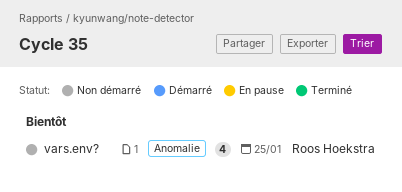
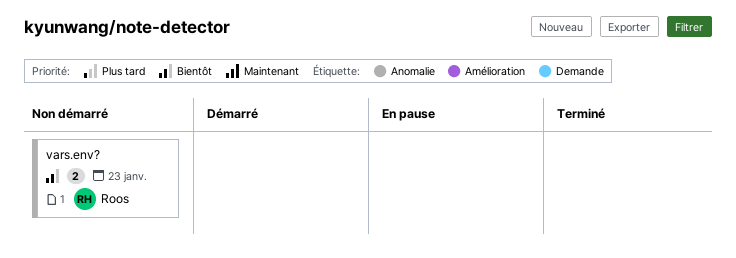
vars.env?, estimate: 4 -> 2
vars.env?, due: Jan 25 -> Jan 23

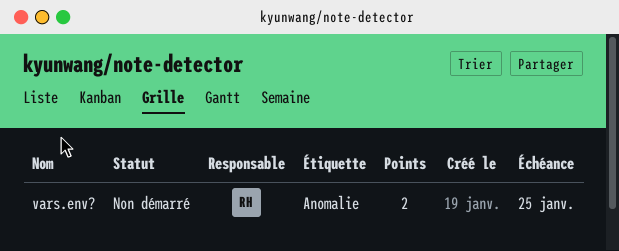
vars.env?, due: Jan 23 -> Jan 25

